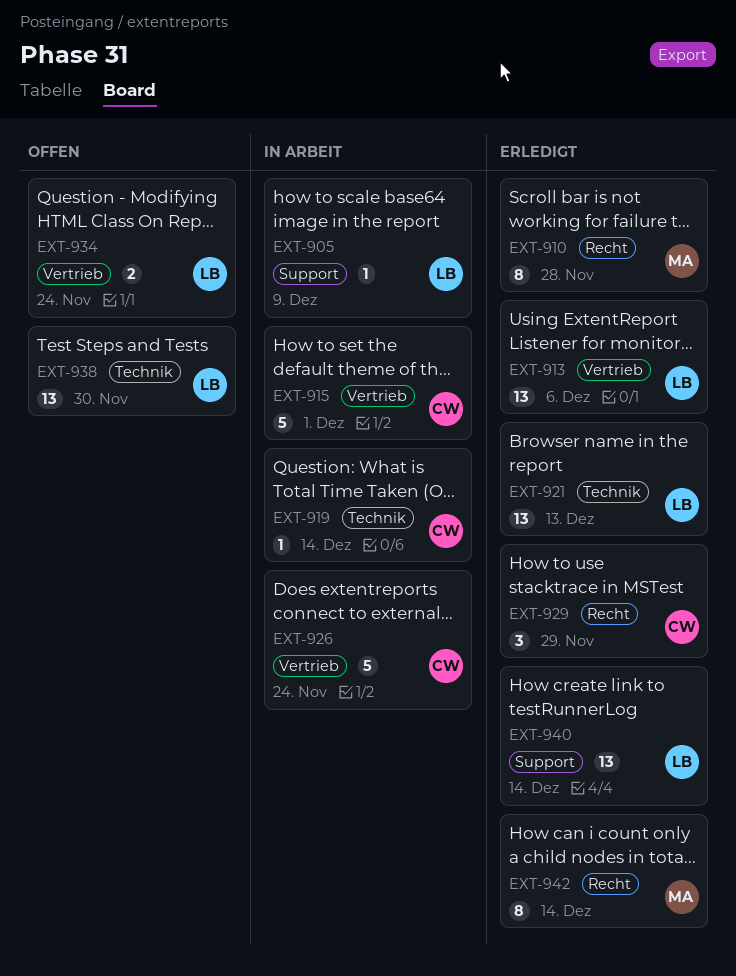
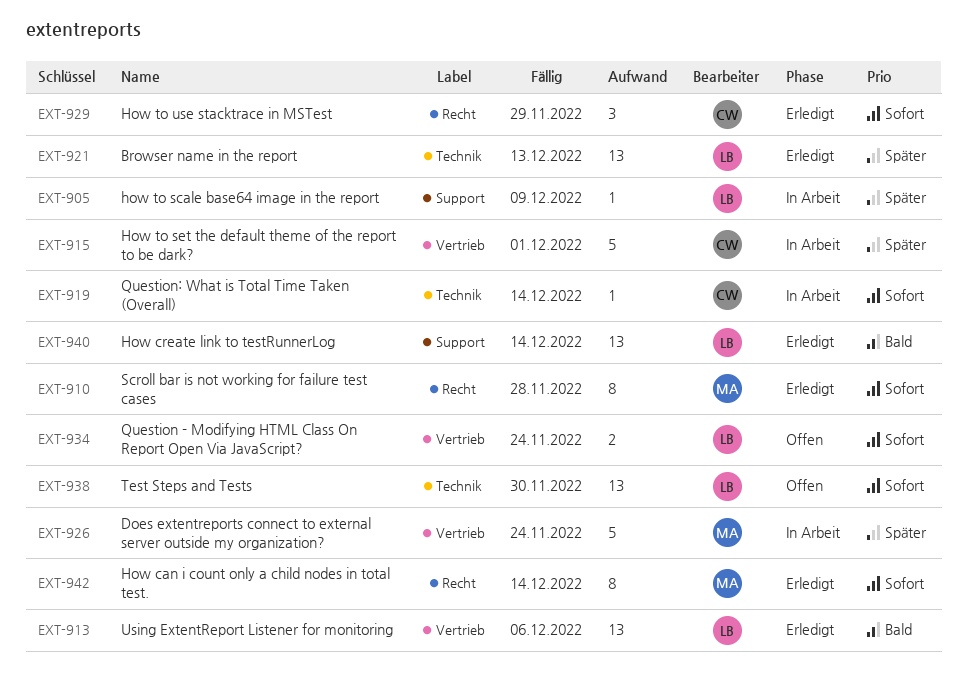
EXT-926, owner: CW -> MA

